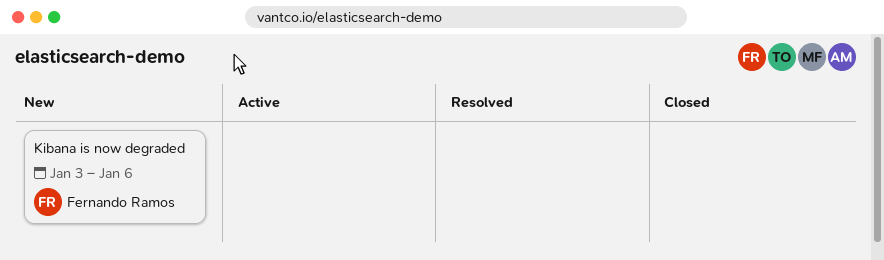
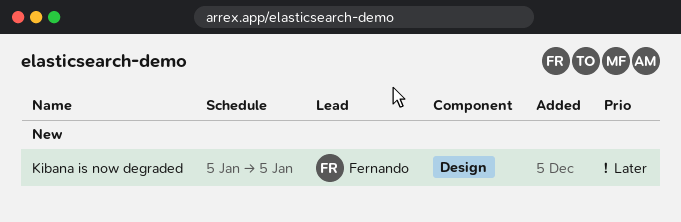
Kibana is now degraded, start: Jan 3 -> Jan 5
Kibana is now degraded, due: Jan 6 -> Jan 5

